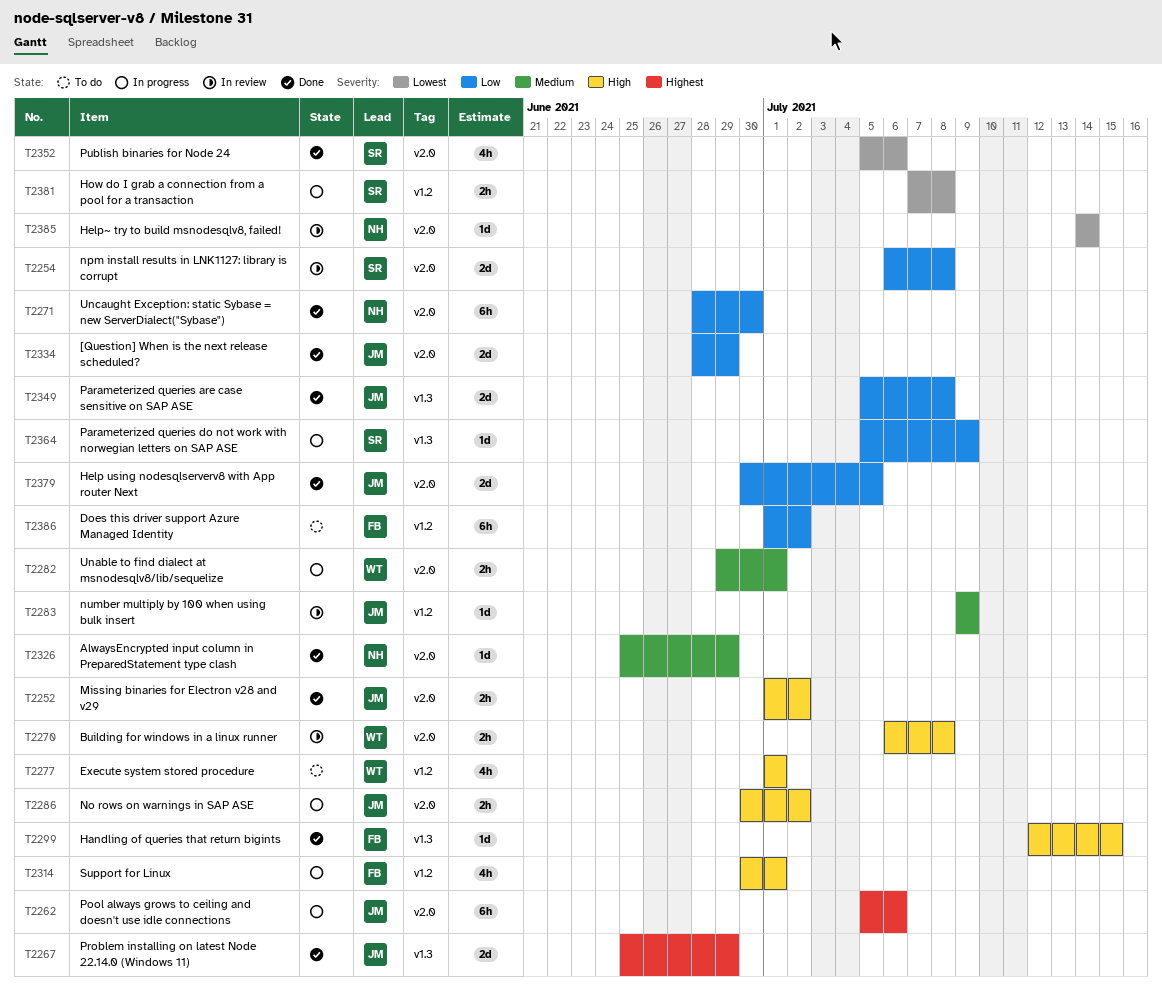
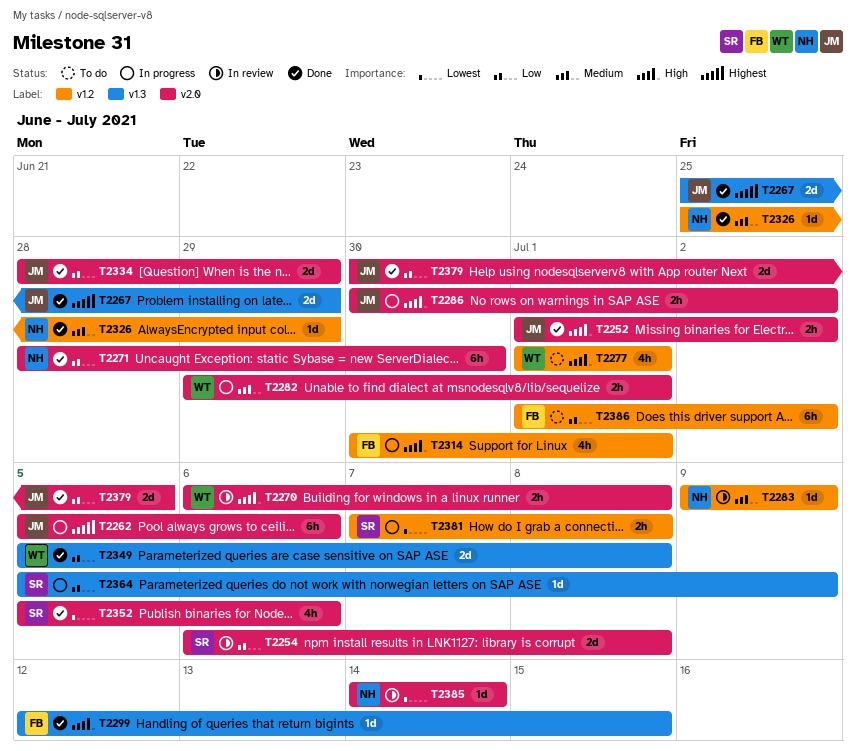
T2283, owner: JM -> NH
T2326, label: v2.0 -> v1.2
T2349, owner: JM -> WT

